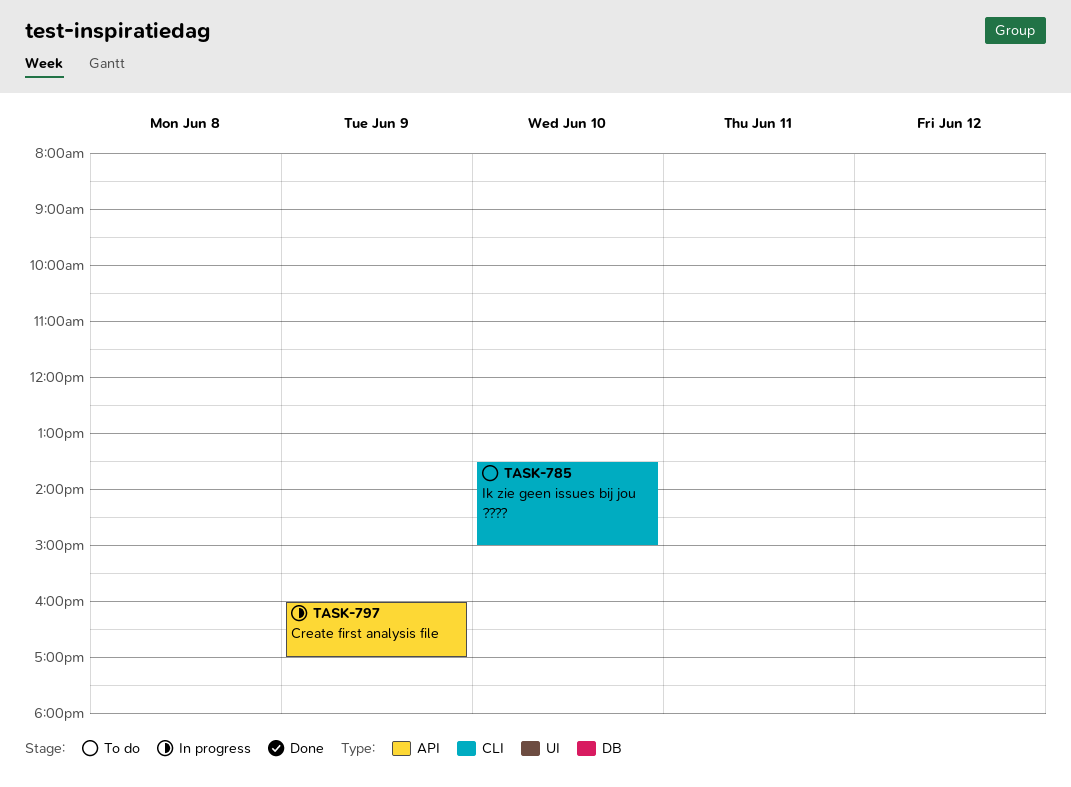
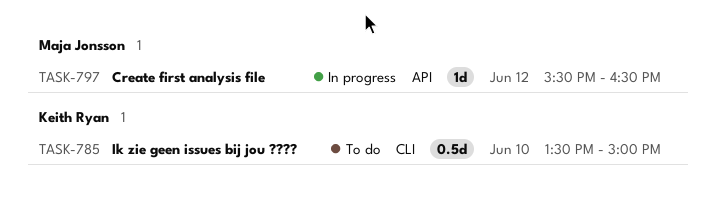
TASK-797, day: Jun 9 -> Jun 12
TASK-797, begins: 16:00 -> 15:30
TASK-797, ends: 17:00 -> 16:30

